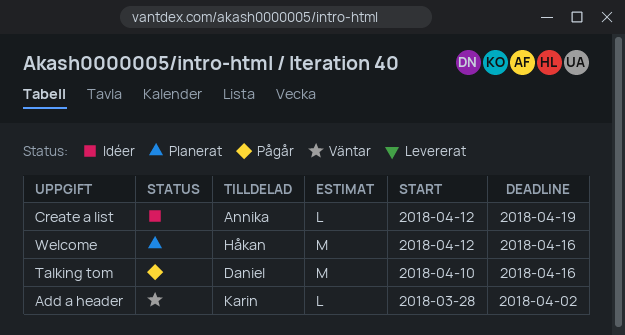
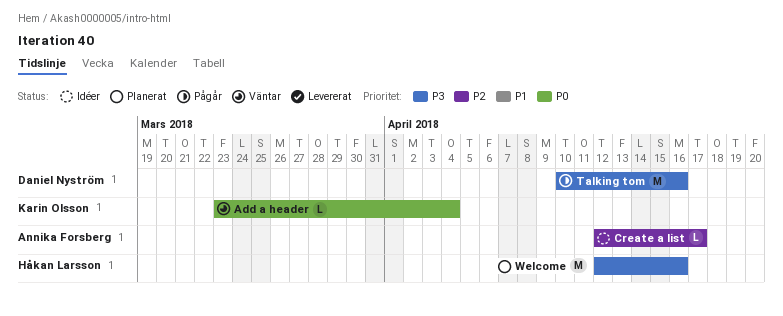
Add a header, start: Mar 28 -> Mar 23
Add a header, due: Apr 2 -> Apr 4
Create a list, due: Apr 19 -> Apr 17

